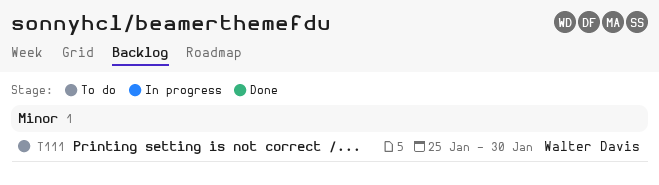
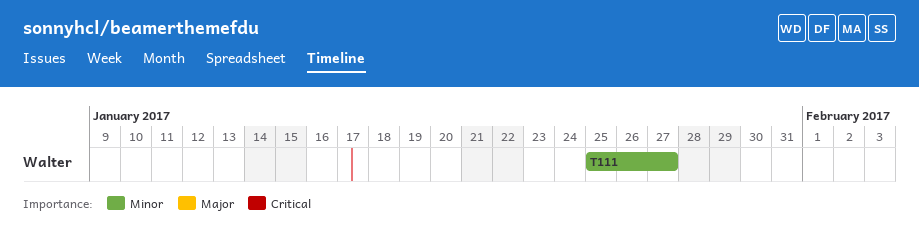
T111, due: Jan 30 -> Jan 27

